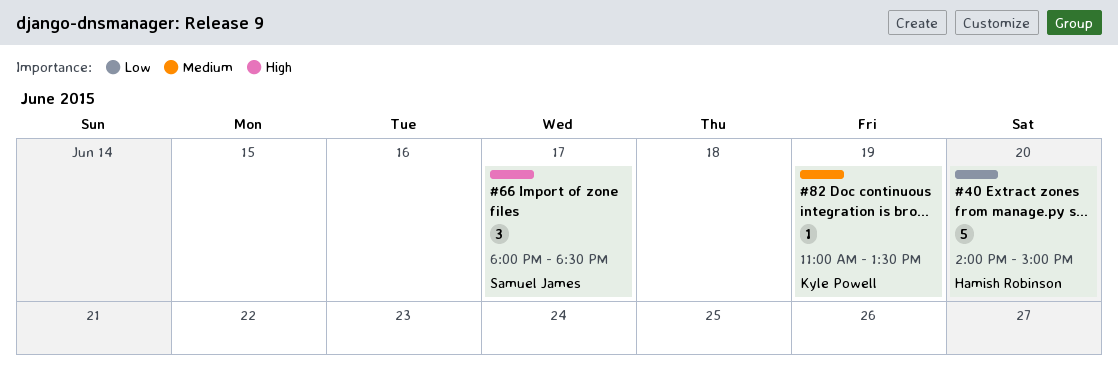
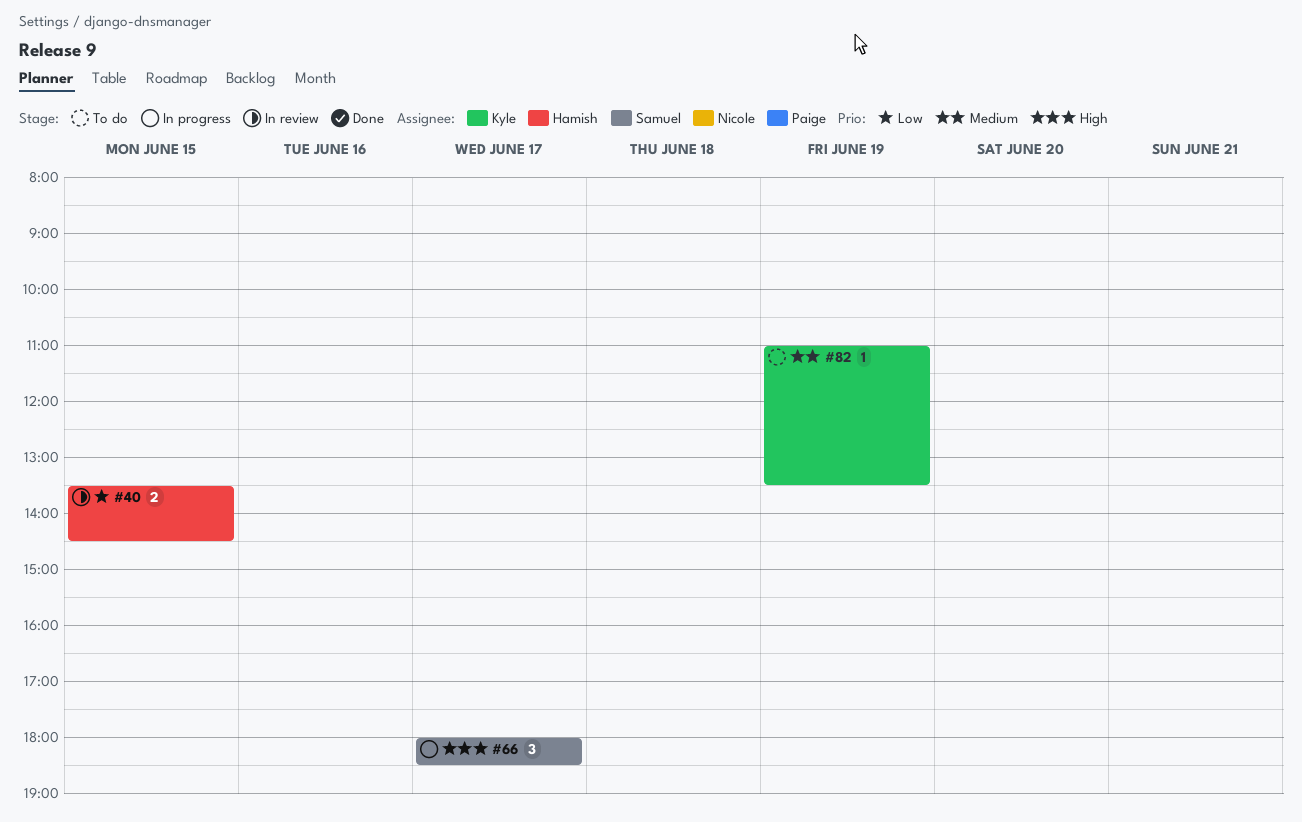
#40, estimate: 5 -> 2
#40, day: Jun 20 -> Jun 15
#40, begins: 14:00 -> 13:30
#40, ends: 15:00 -> 14:30

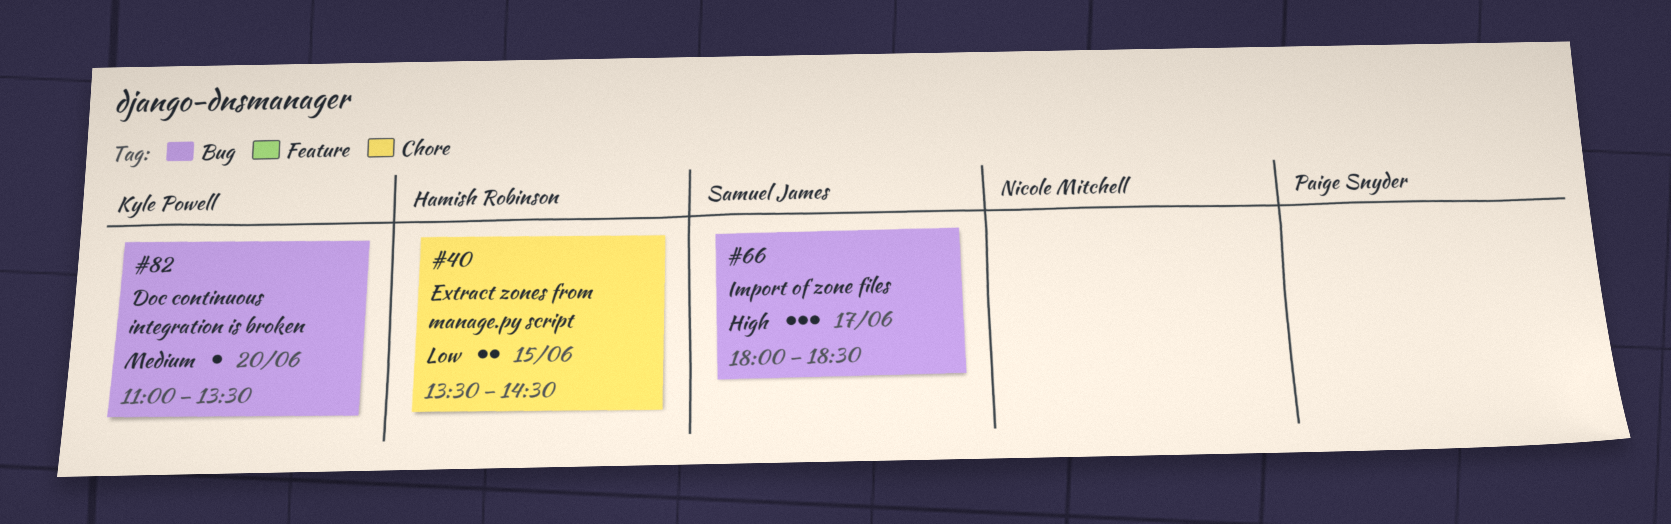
#82, day: Jun 19 -> Jun 20

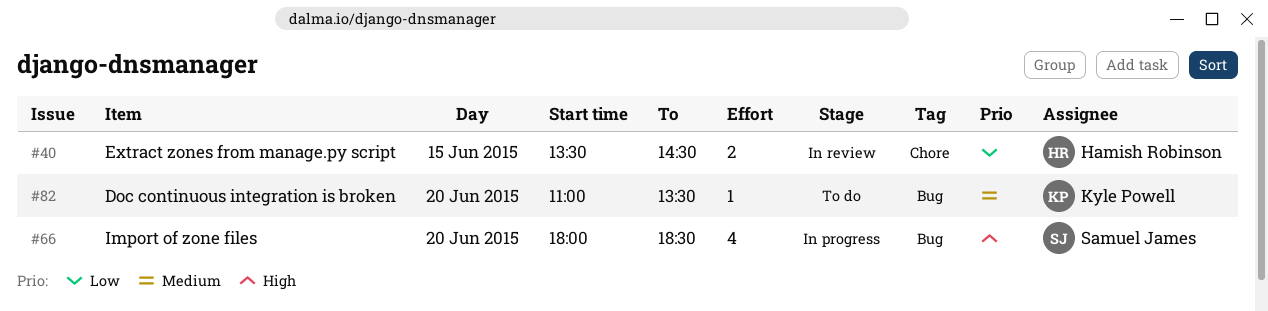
#66, estimate: 3 -> 4
#66, day: Jun 17 -> Jun 20

